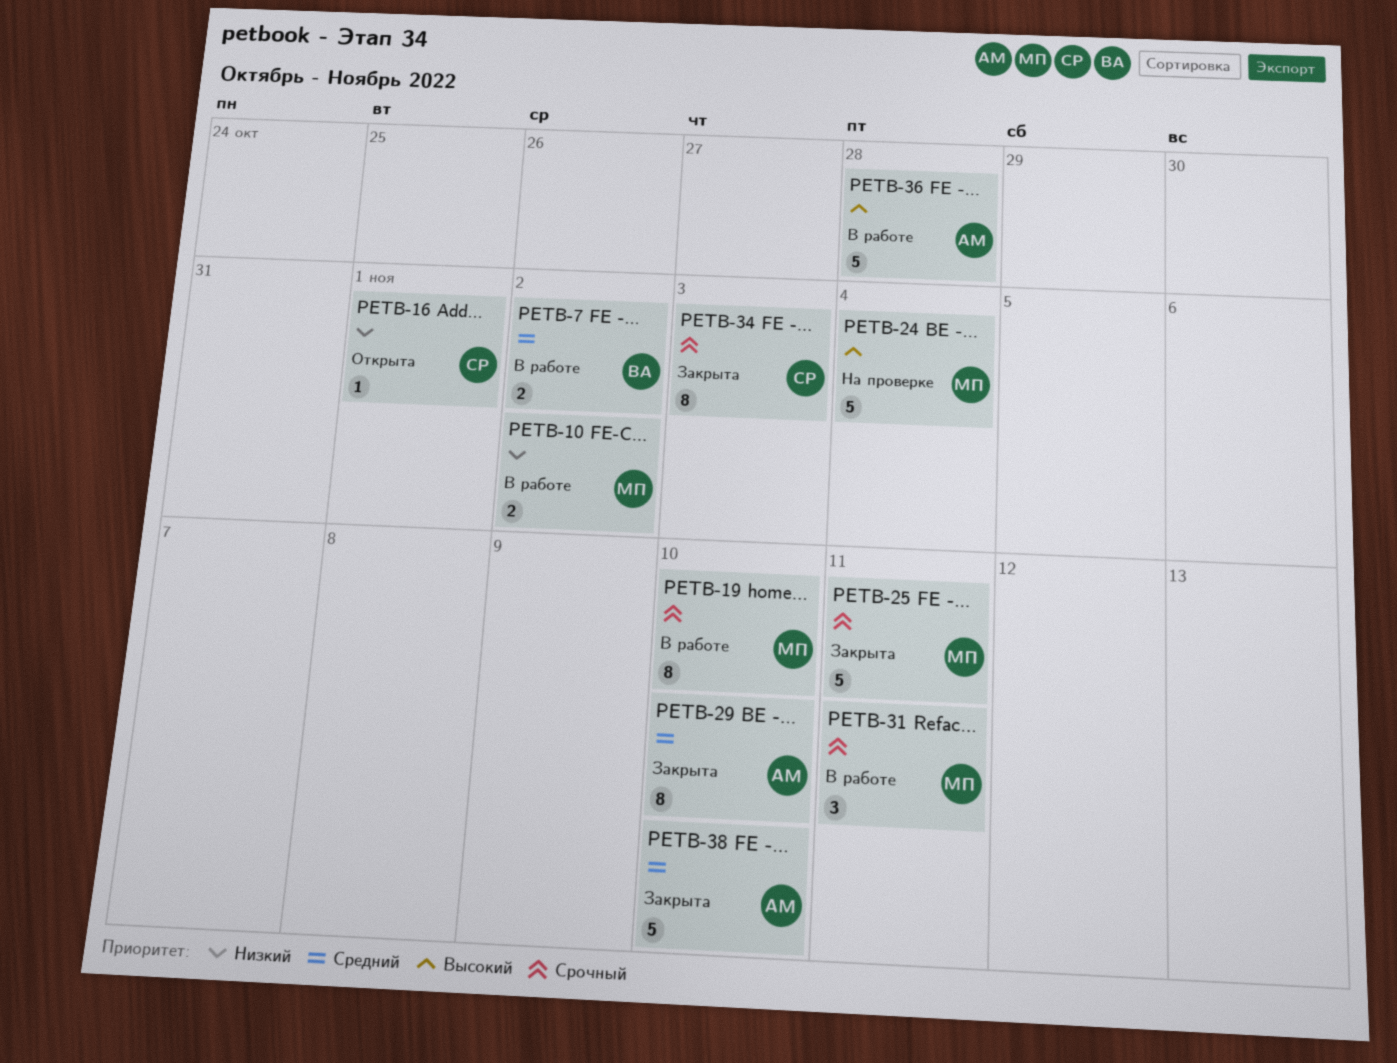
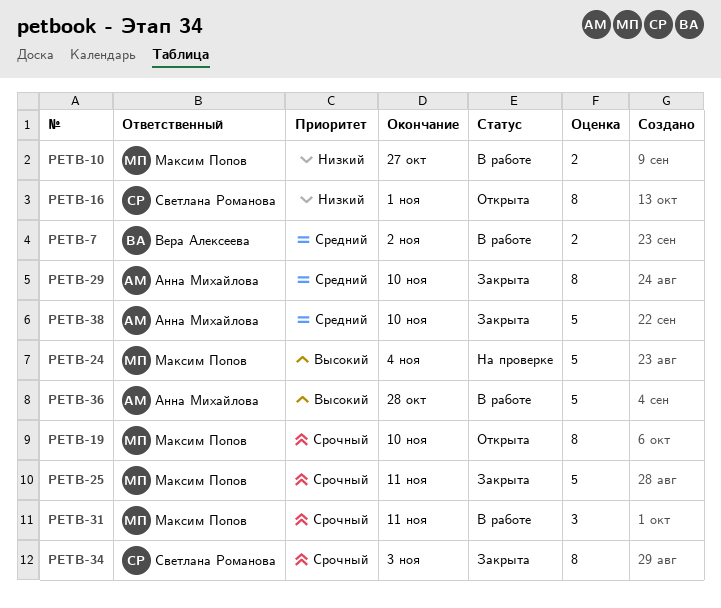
PETB-10, due: Nov 2 -> Oct 27
PETB-16, estimate: 1 -> 8
PETB-19, status: В работе -> Открыта

